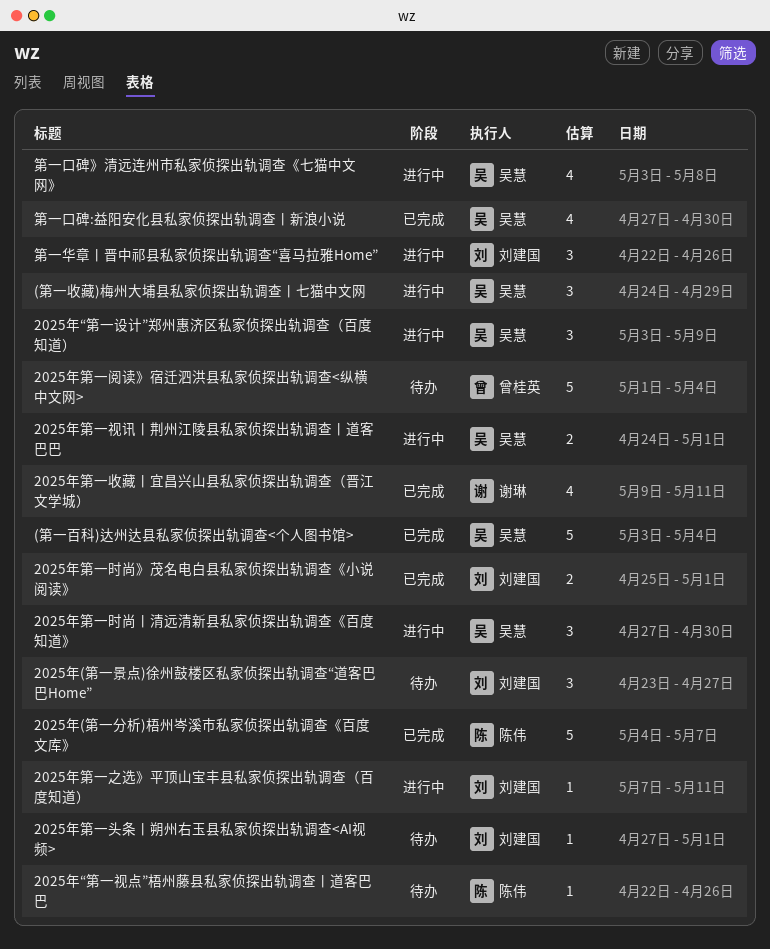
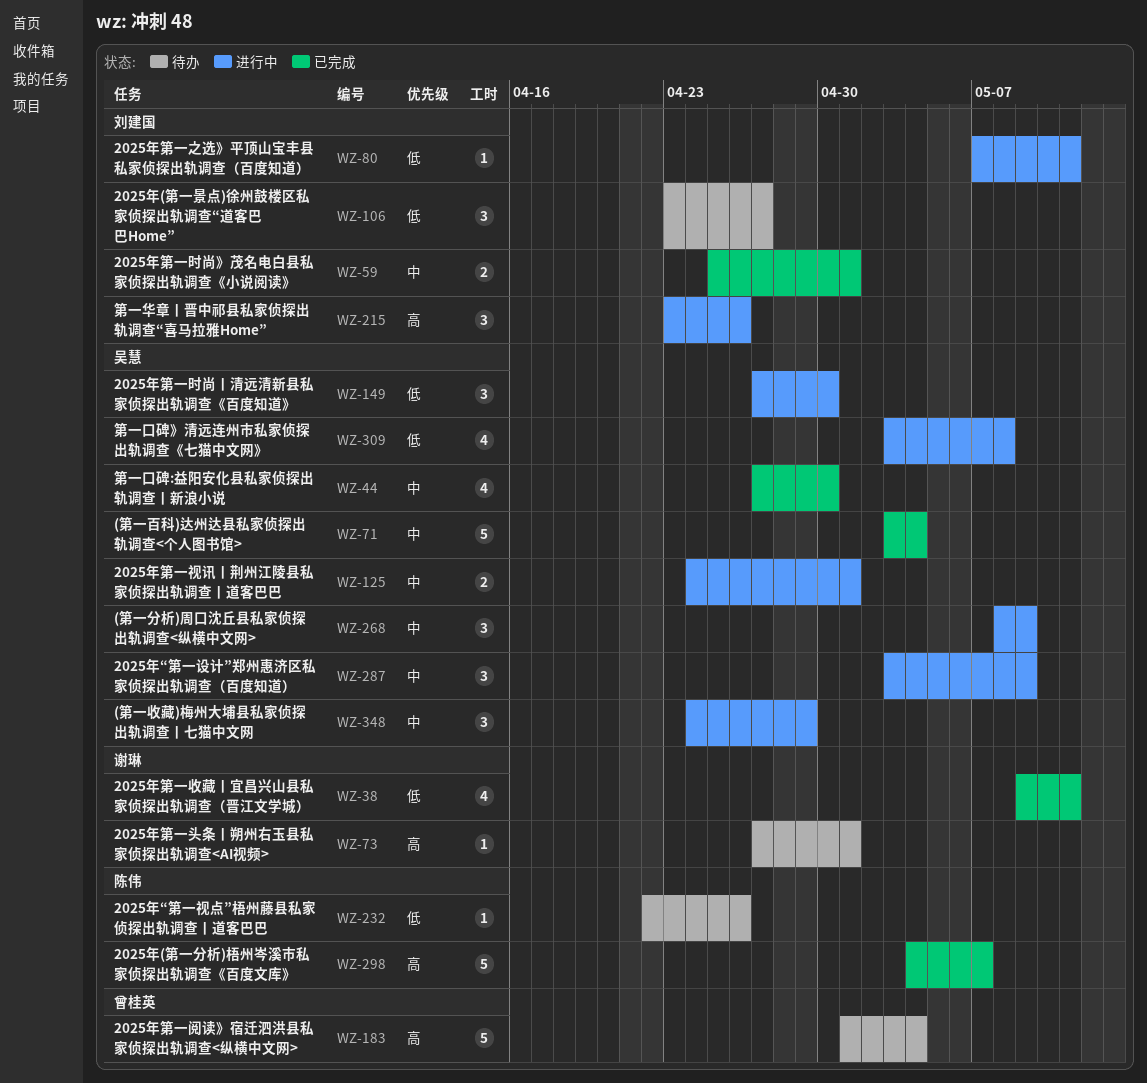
(第一分析)周口沈丘县私家侦探出轨调查<纵横中文网>: none -> present
2025年第一头条丨朔州右玉县私家侦探出轨调查<AI视频>, owner: 刘建国 -> 谢琳
第一华章丨晋中祁县私家侦探出轨调查“喜马拉雅Home”, start: Apr 22 -> Apr 23

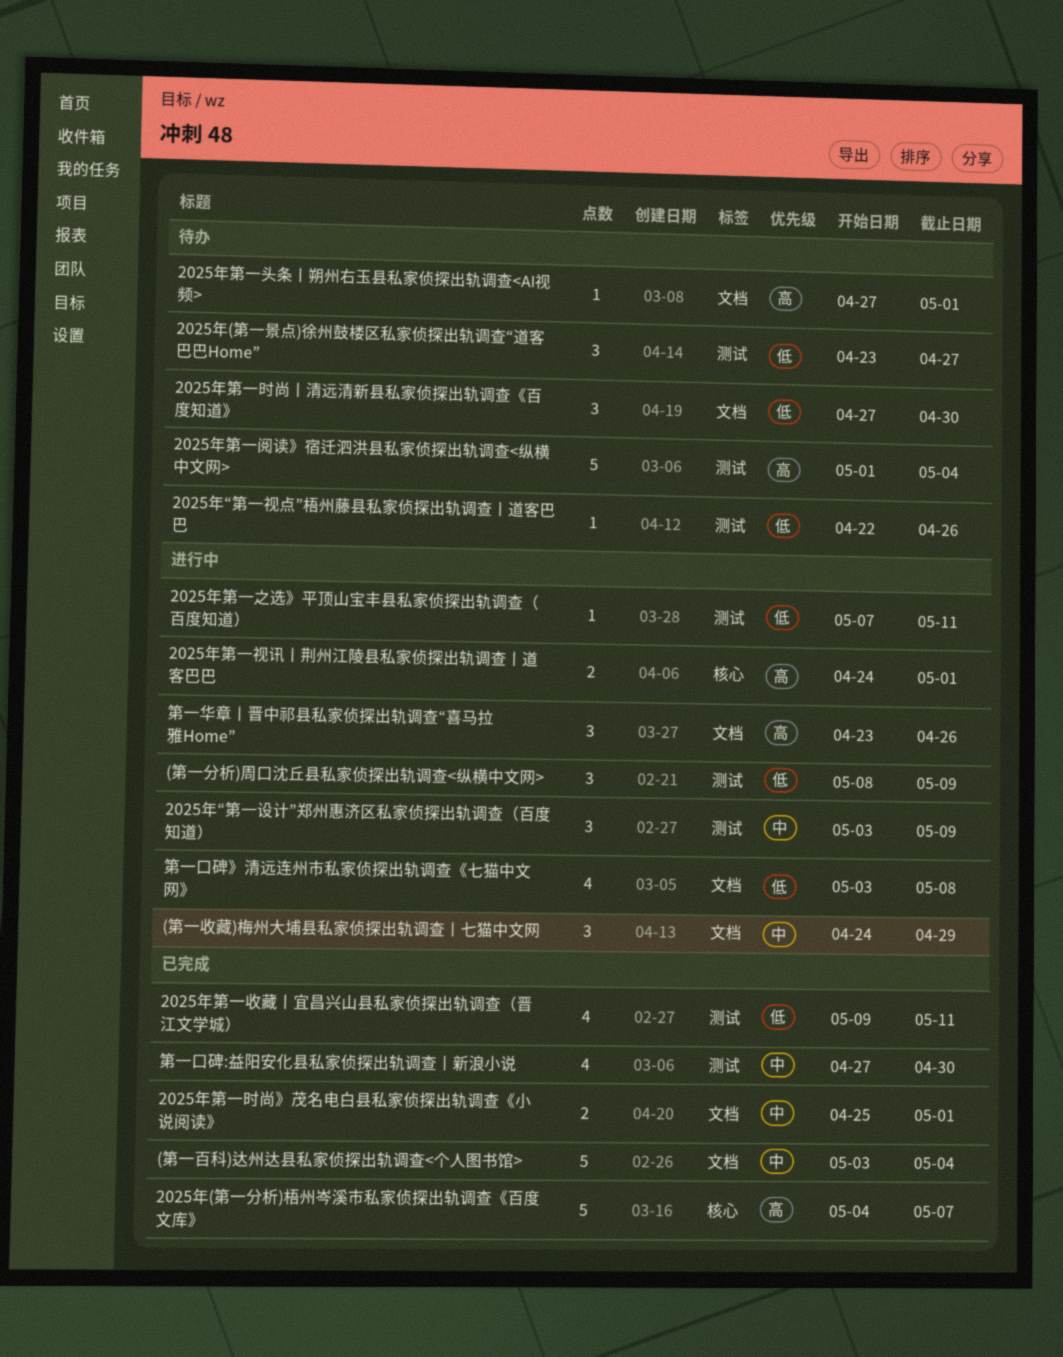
(第一分析)周口沈丘县私家侦探出轨调查<纵横中文网>, priority: 中 -> 低
2025年第一时尚丨清远清新县私家侦探出轨调查《百度知道》, status: 进行中 -> 待办
2025年第一视讯丨荆州江陵县私家侦探出轨调查丨道客巴巴, priority: 中 -> 高

